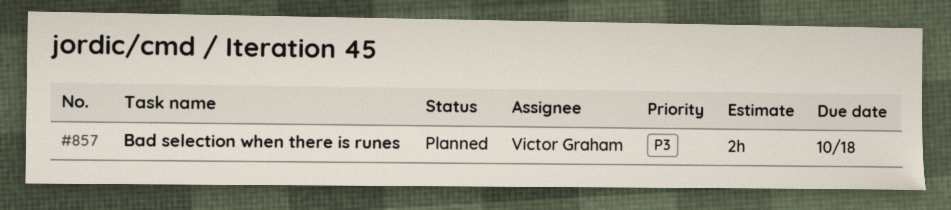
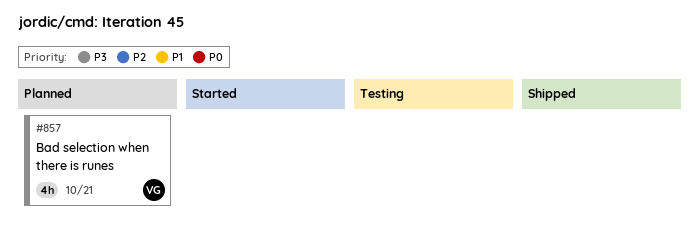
#857, estimate: 2h -> 4h
#857, due: Oct 18 -> Oct 21

